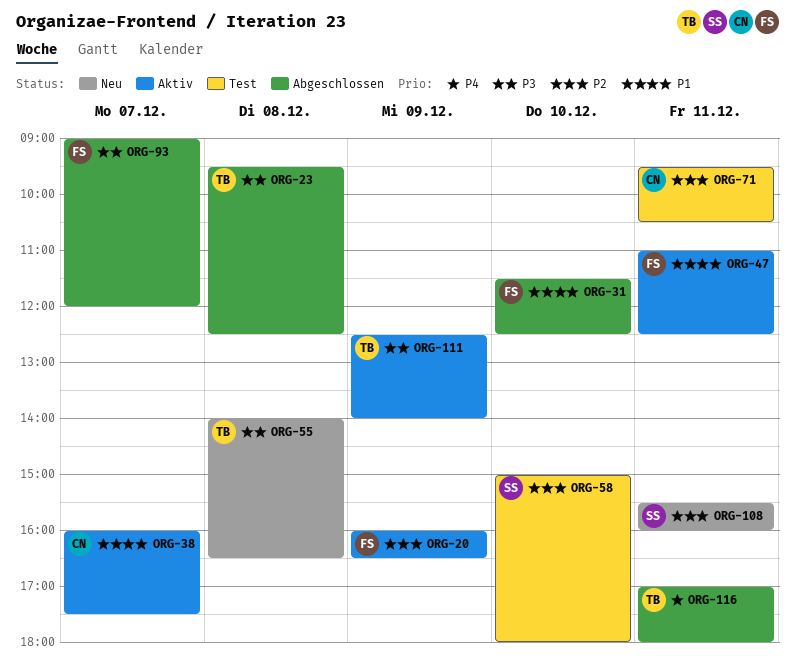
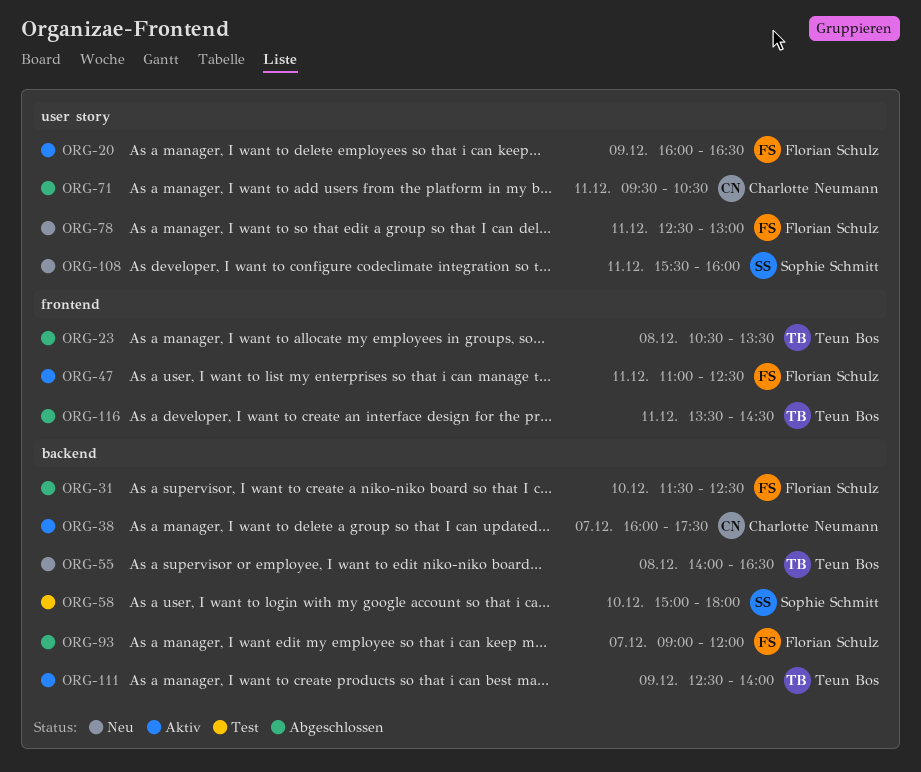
ORG-23, begins: 09:30 -> 10:30
ORG-23, ends: 12:30 -> 13:30
ORG-71, status: Test -> Abgeschlossen
ORG-78: none -> present
ORG-116, begins: 17:00 -> 13:30
ORG-116, ends: 18:00 -> 14:30

